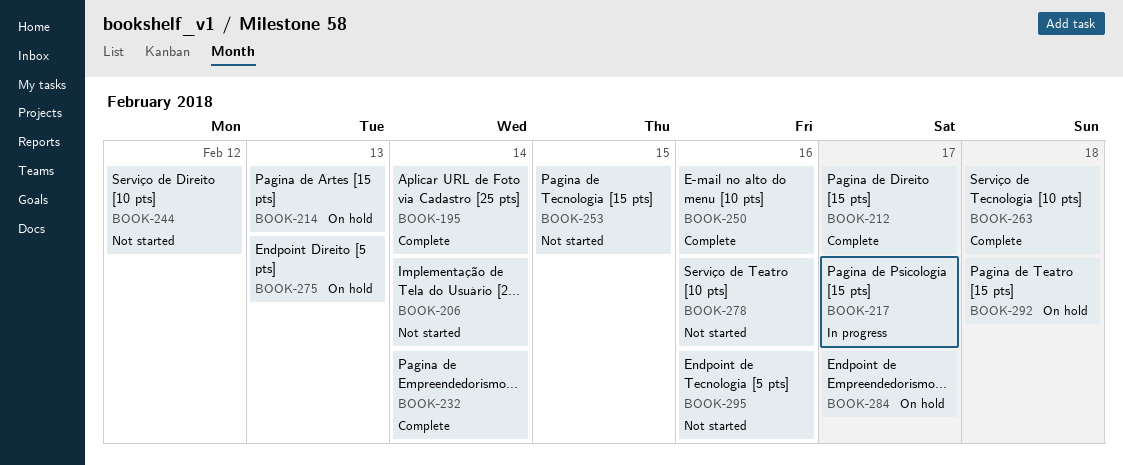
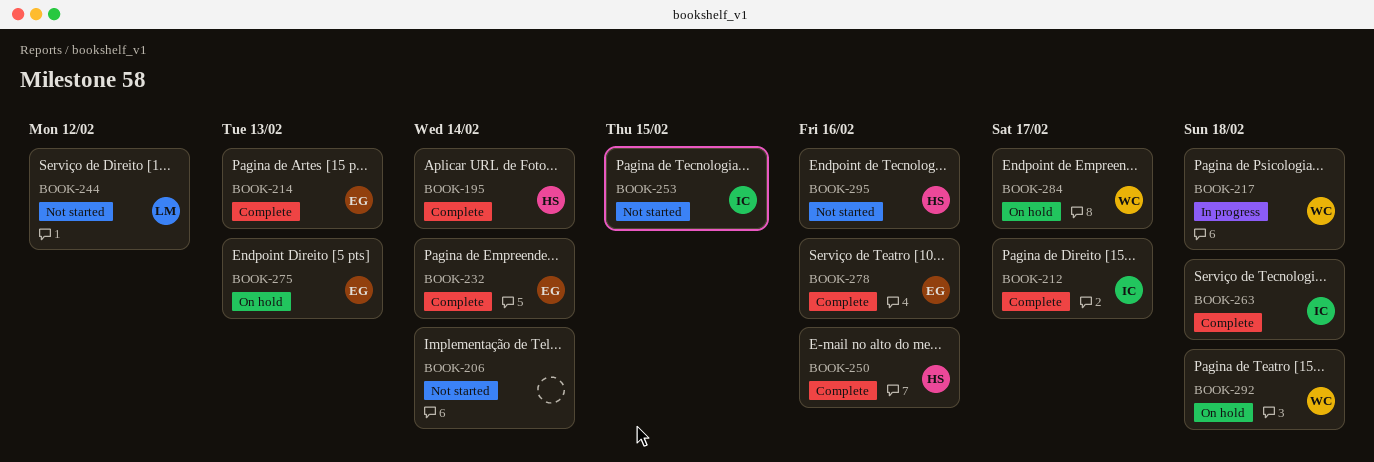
BOOK-214, status: On hold -> Complete
BOOK-217, due: Feb 17 -> Feb 18
BOOK-278, status: Not started -> Complete

